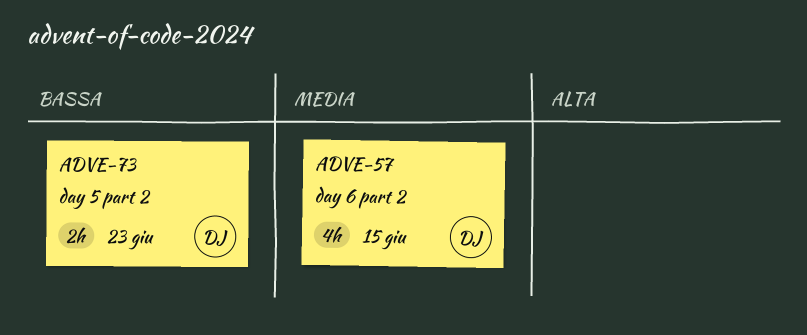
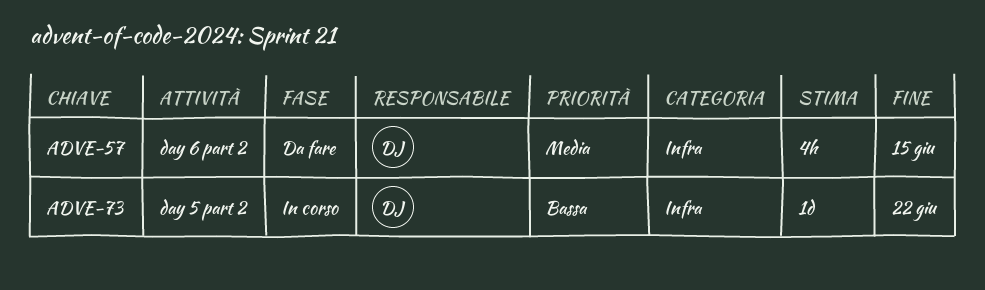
ADVE-73, estimate: 2h -> 1d
ADVE-73, due: Jun 23 -> Jun 22

